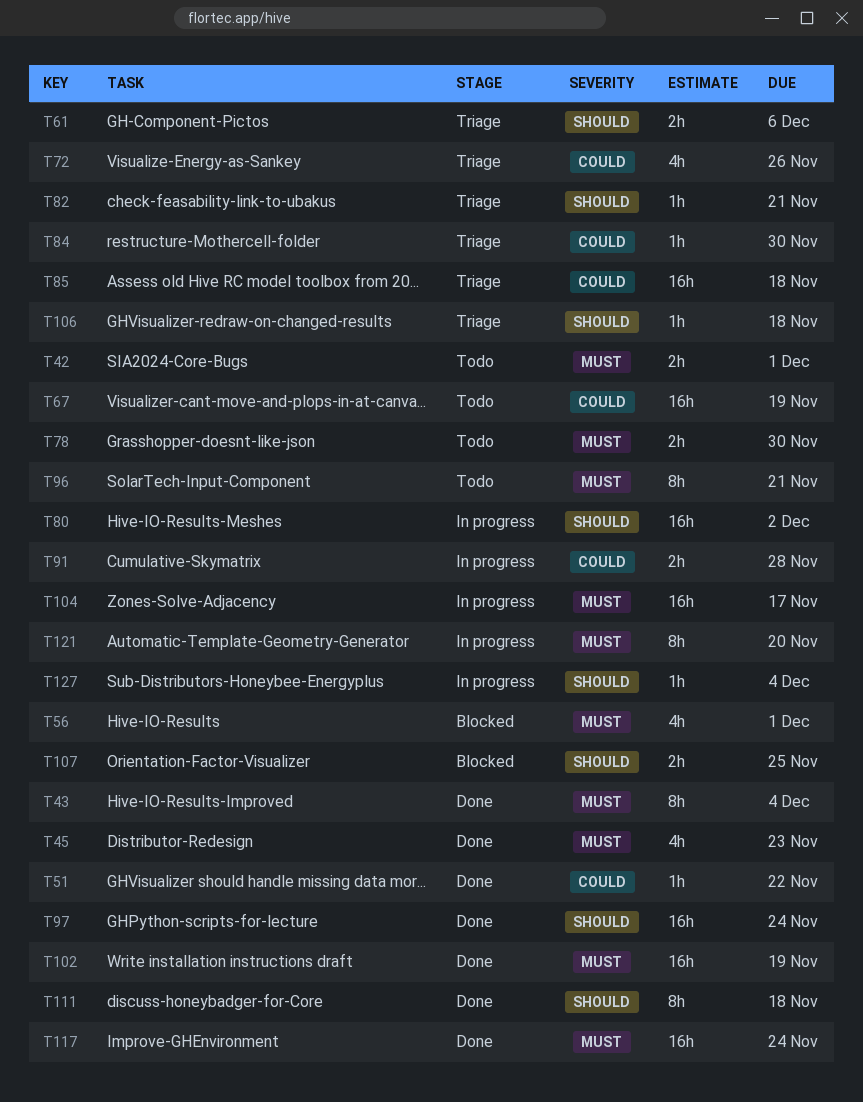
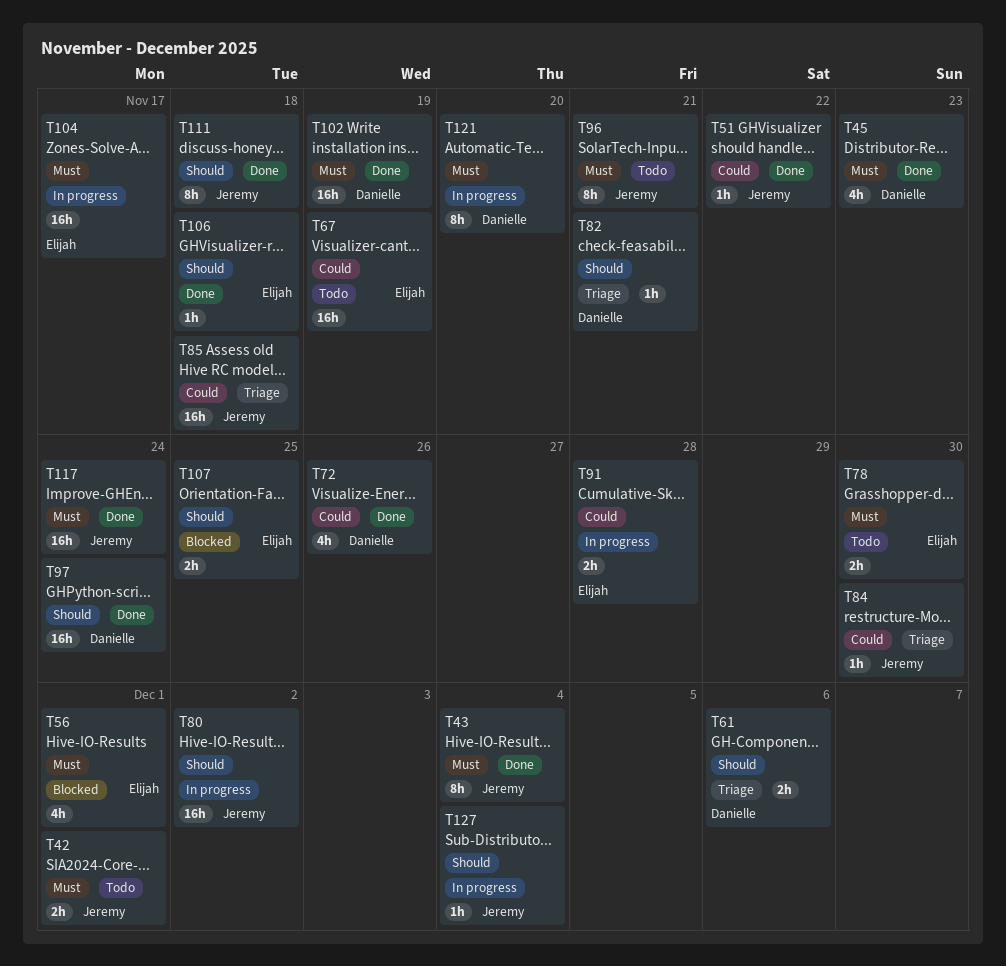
T72, status: Triage -> Done
T106, status: Triage -> Done

